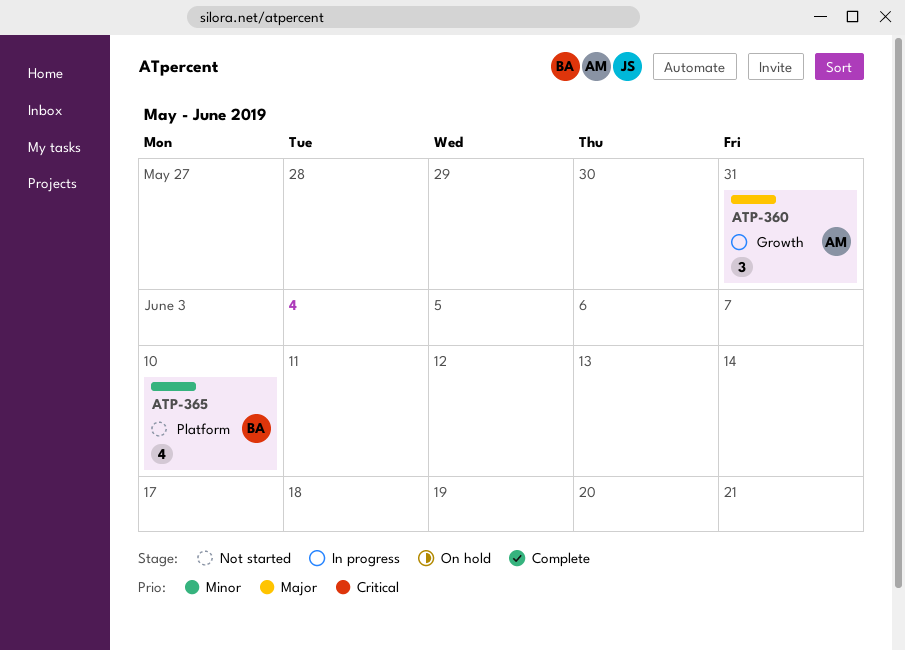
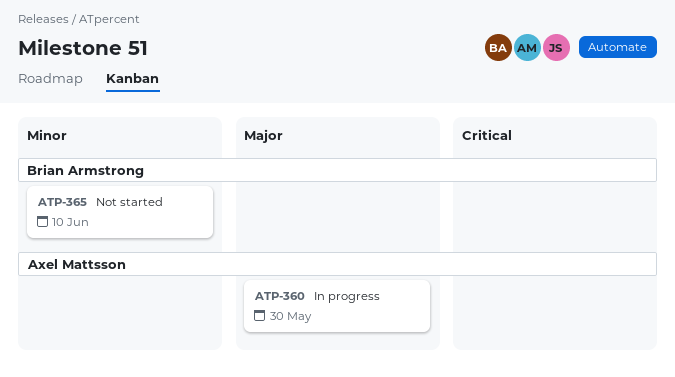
ATP-360, due: May 31 -> May 30

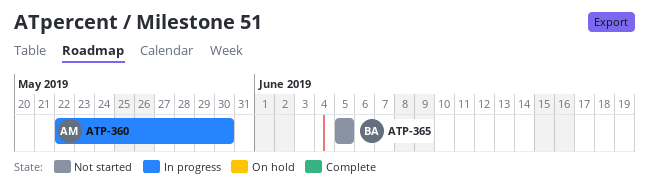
ATP-365, due: Jun 10 -> Jun 5

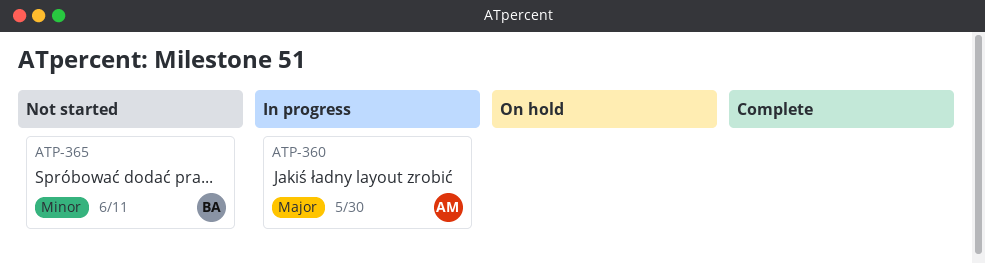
ATP-365, due: Jun 5 -> Jun 11

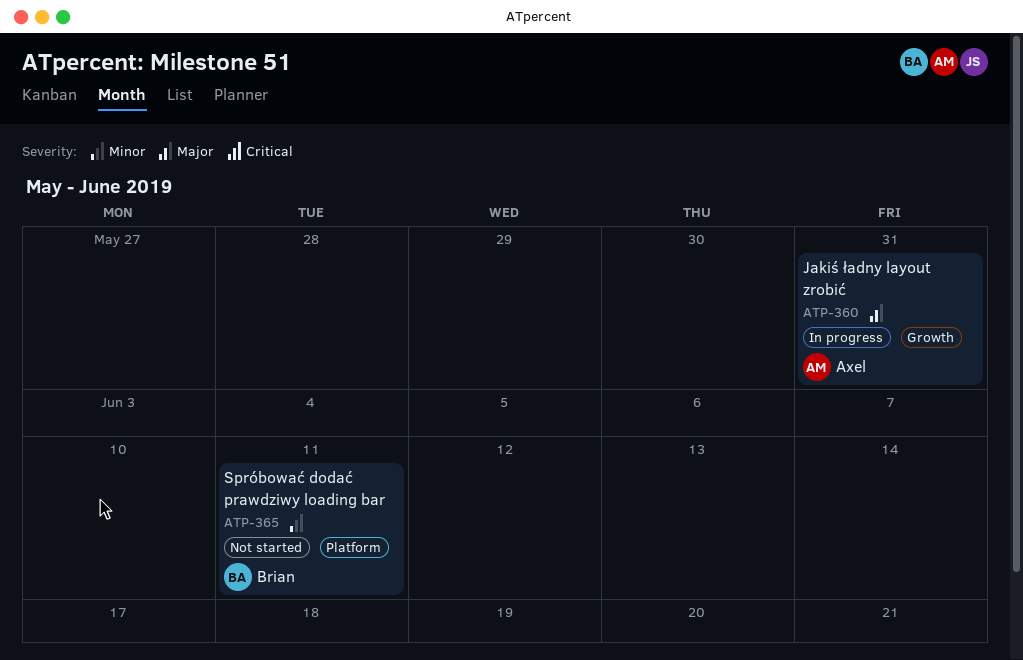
ATP-360, due: May 30 -> May 31

